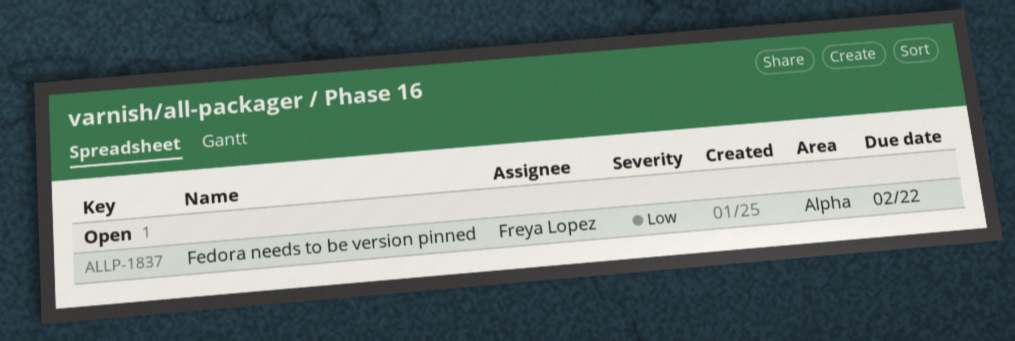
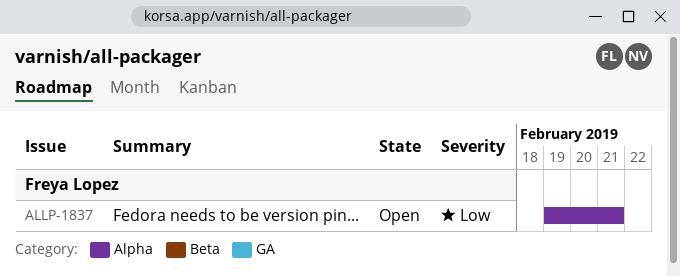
ALLP-1837, due: Feb 22 -> Feb 21

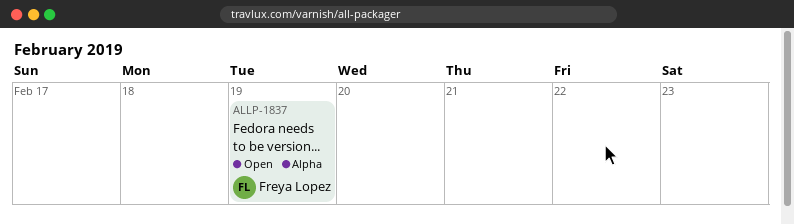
ALLP-1837, due: Feb 21 -> Feb 19

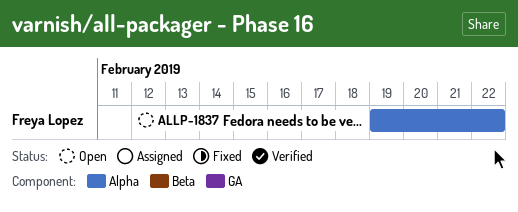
ALLP-1837, due: Feb 19 -> Feb 22

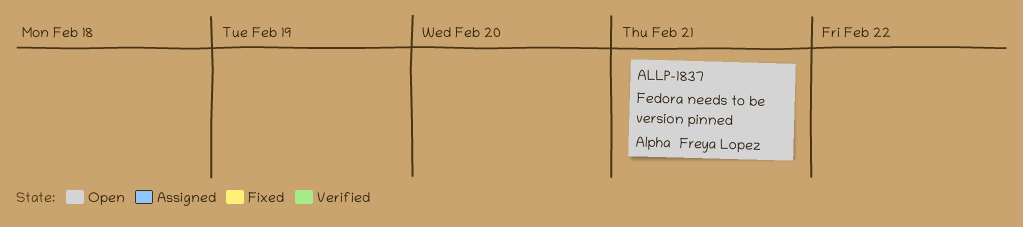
ALLP-1837, due: Feb 22 -> Feb 21

